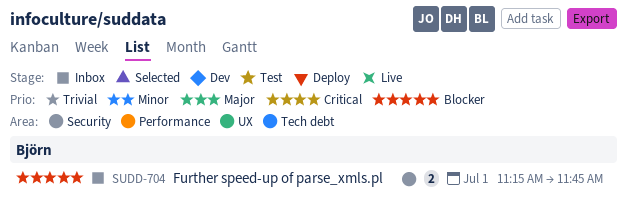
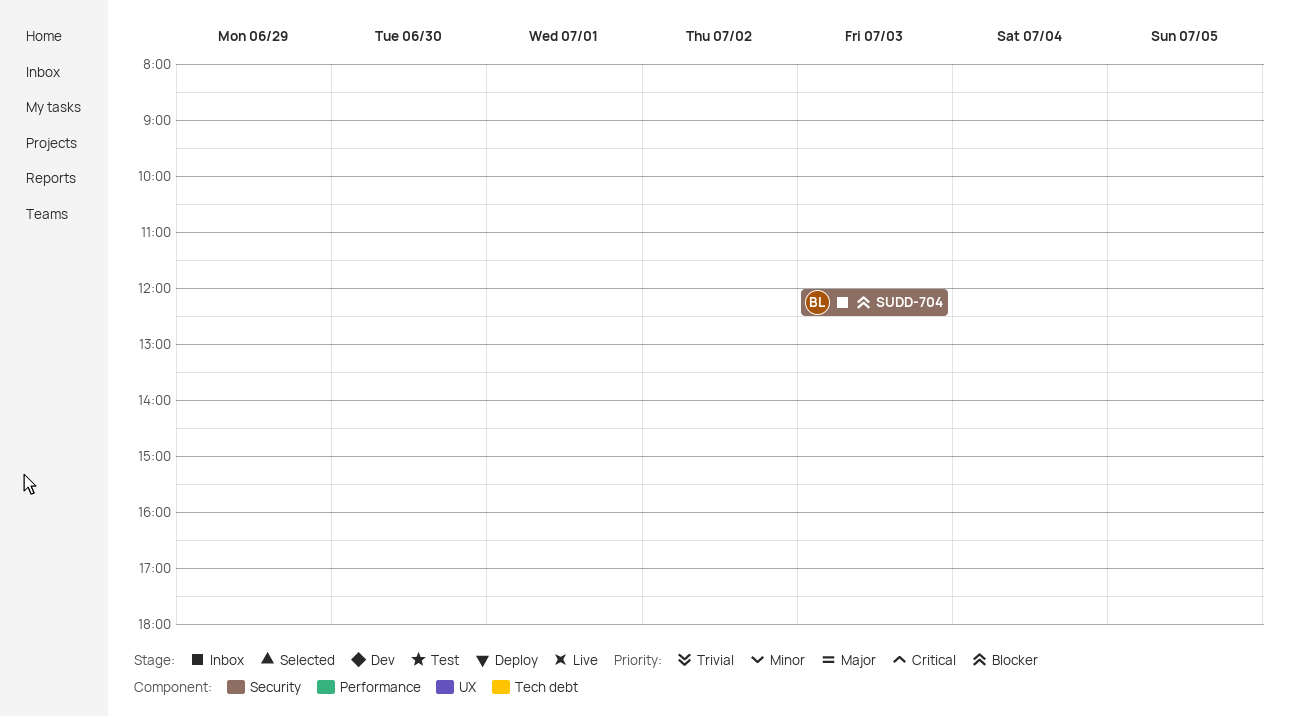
SUDD-704, day: Jul 1 -> Jul 3
SUDD-704, begins: 11:15 -> 12:00
SUDD-704, ends: 11:45 -> 12:30

